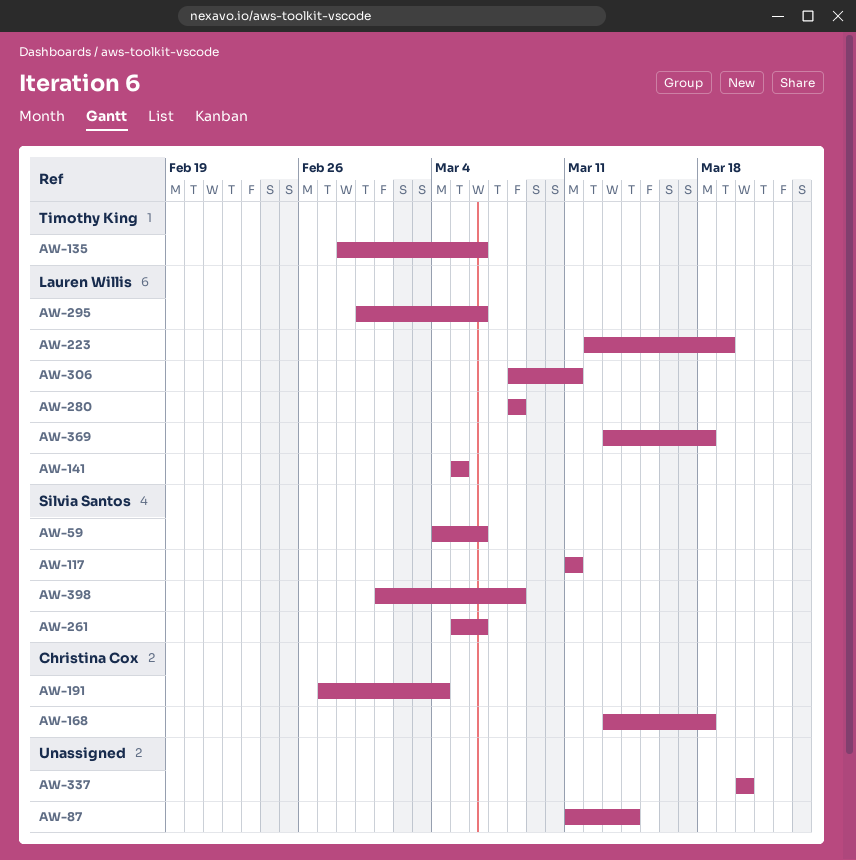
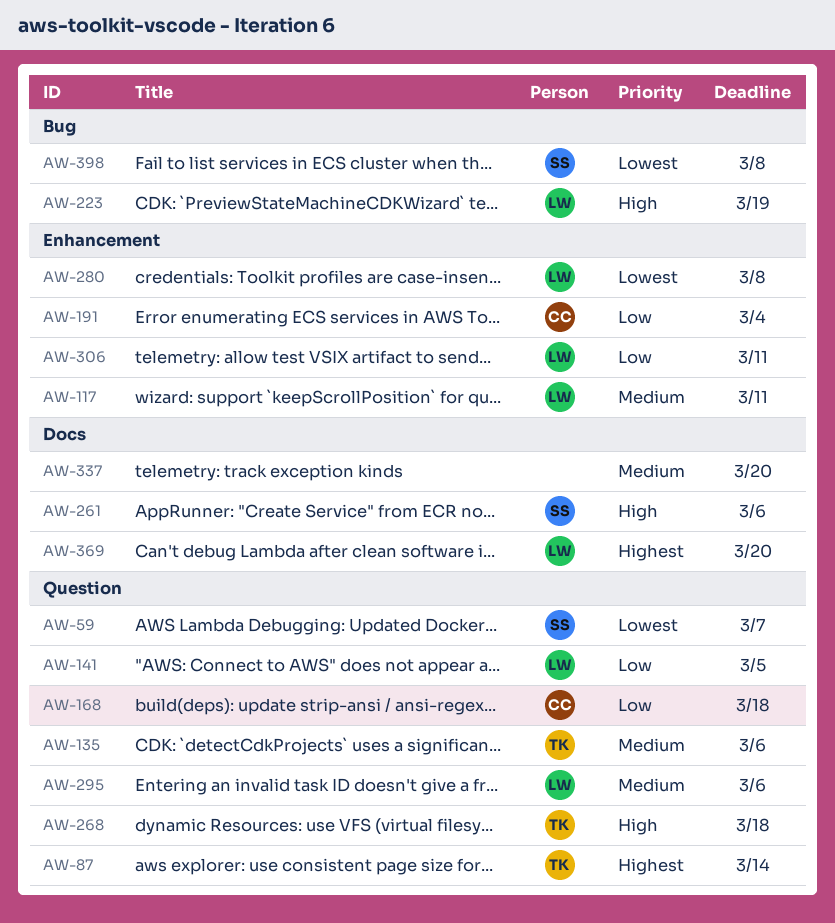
AW-59, due: Mar 6 -> Mar 7
AW-87, owner: none -> Timothy King
AW-117, owner: Silvia Santos -> Lauren Willis
AW-268: none -> present
AW-369, due: Mar 18 -> Mar 20

